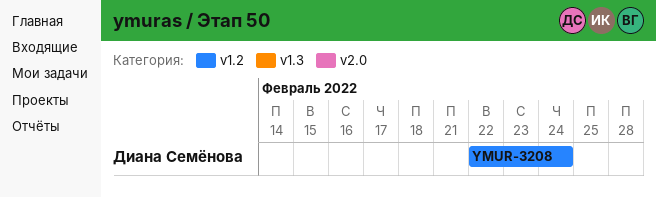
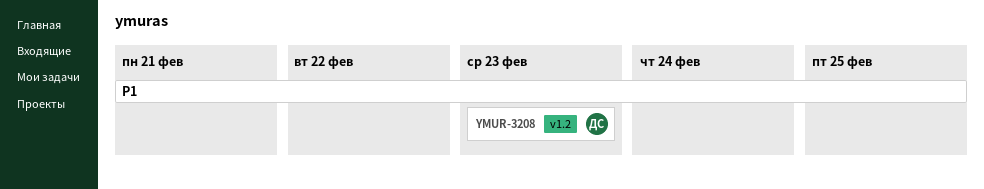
YMUR-3208, due: Feb 24 -> Feb 23

